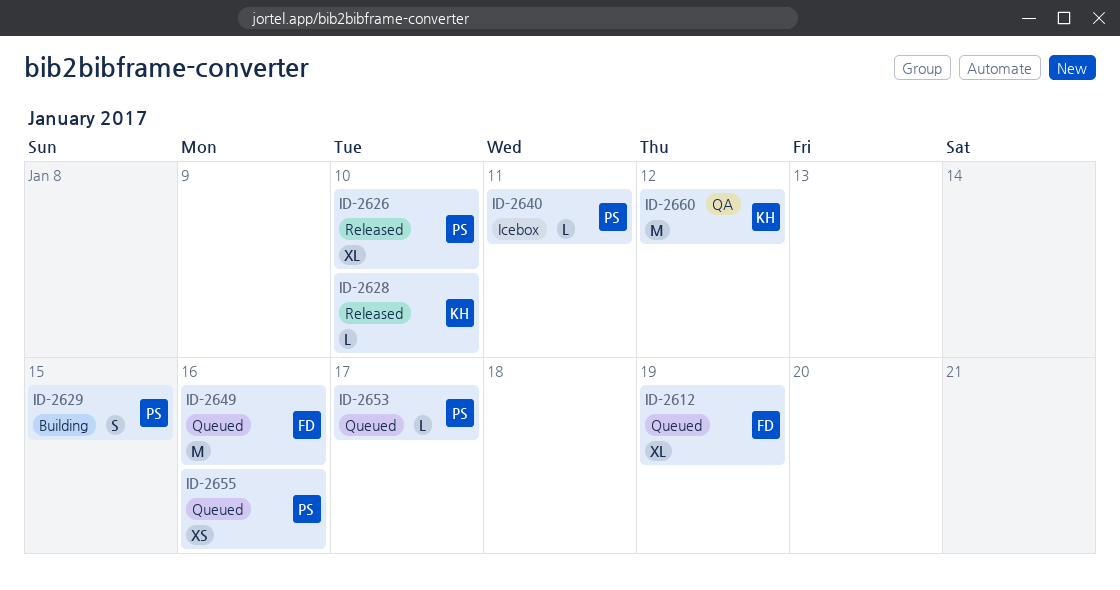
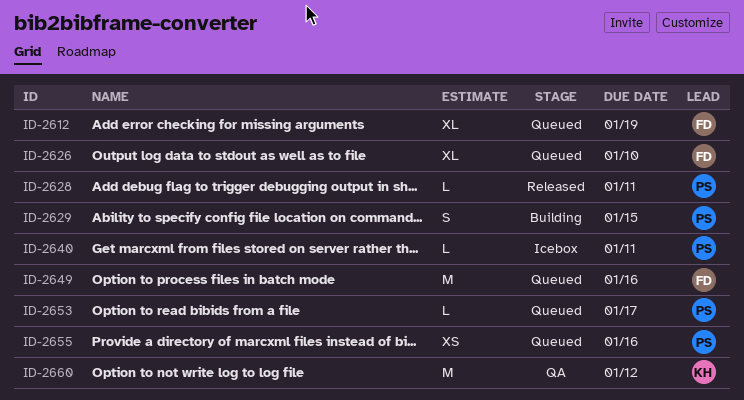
ID-2626, status: Released -> Queued
ID-2626, owner: PS -> FD
ID-2628, owner: KH -> PS
ID-2628, due: Jan 10 -> Jan 11

